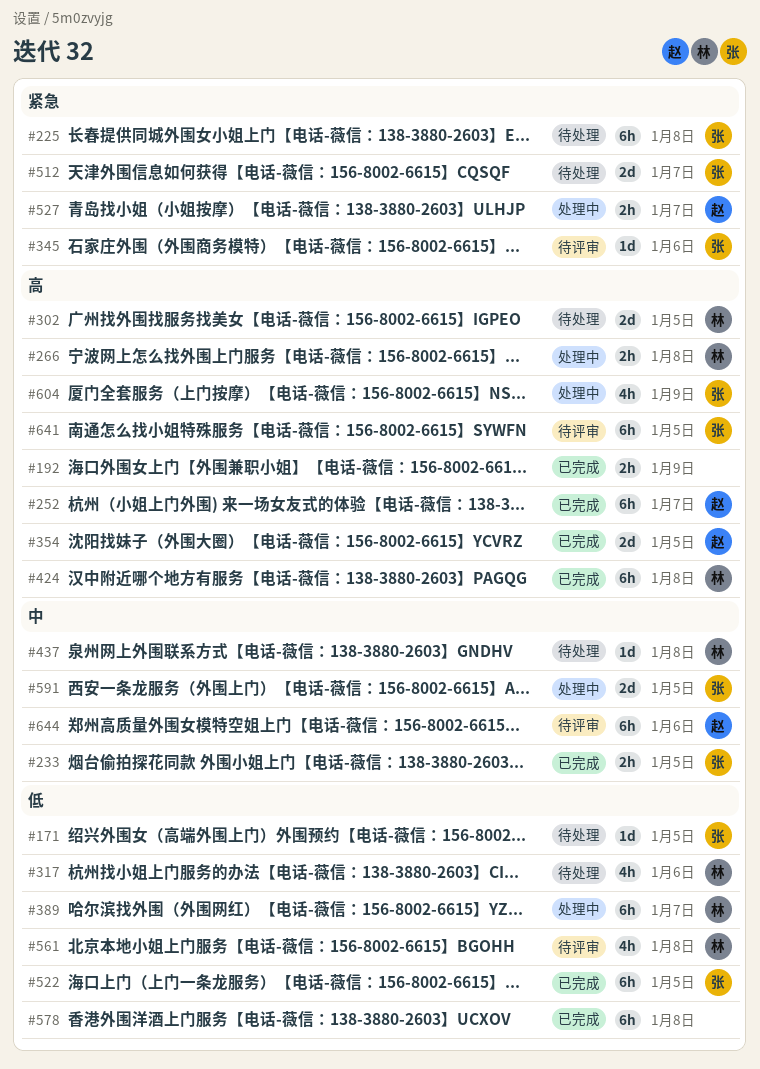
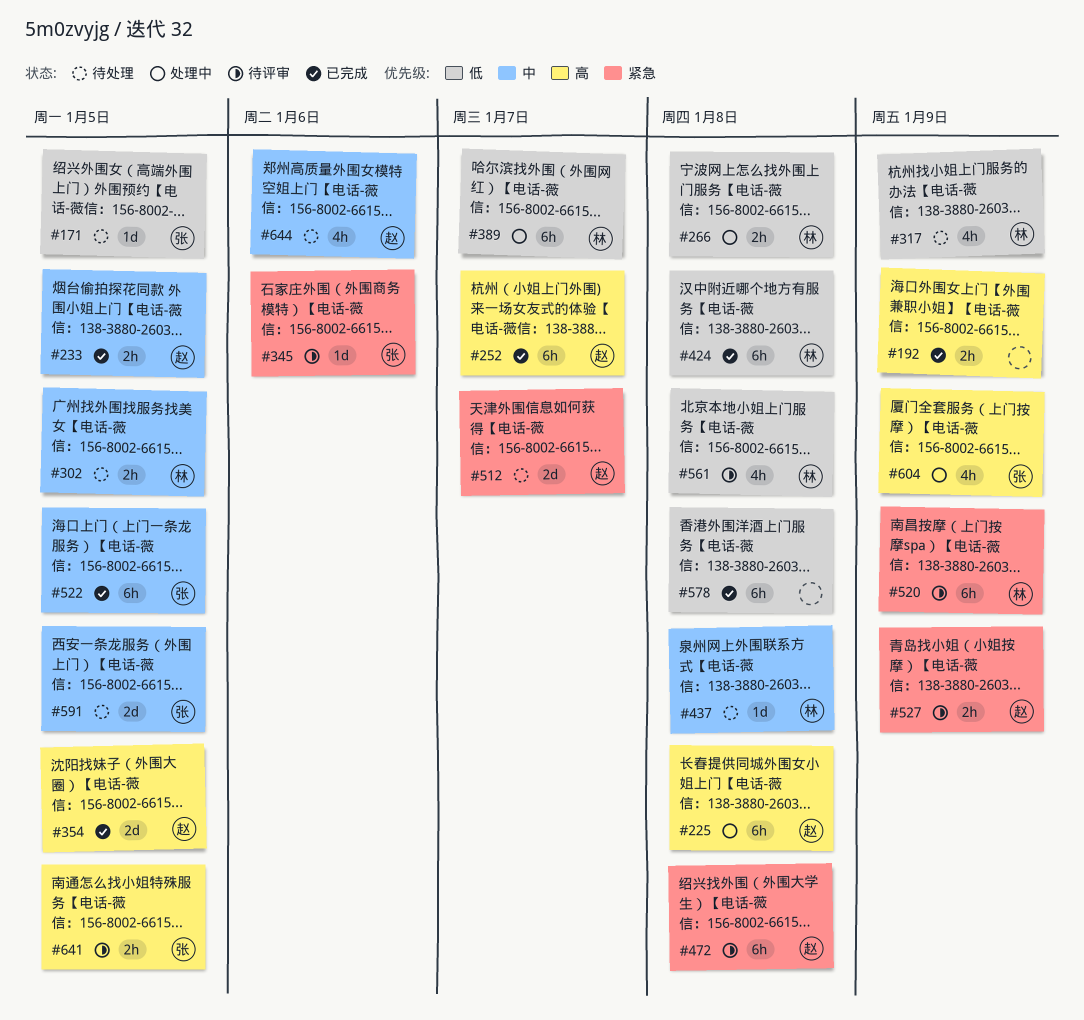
#225, status: 待处理 -> 处理中
#225, owner: 张 -> 赵
#225, priority: 紧急 -> 高
#233, owner: 张 -> 赵
#266, priority: 高 -> 低
#302, priority: 高 -> 中
#302, estimate: 2d -> 2h
#317, due: Jan 6 -> Jan 9
#424, priority: 高 -> 低
#472: none -> present
#512, owner: 张 -> 赵
#520: none -> present
#522, priority: 低 -> 中
#527, status: 处理中 -> 待评审
#527, due: Jan 7 -> Jan 9
#591, status: 处理中 -> 待处理
#641, estimate: 6h -> 2h
#644, status: 待评审 -> 待处理
#644, estimate: 6h -> 4h

